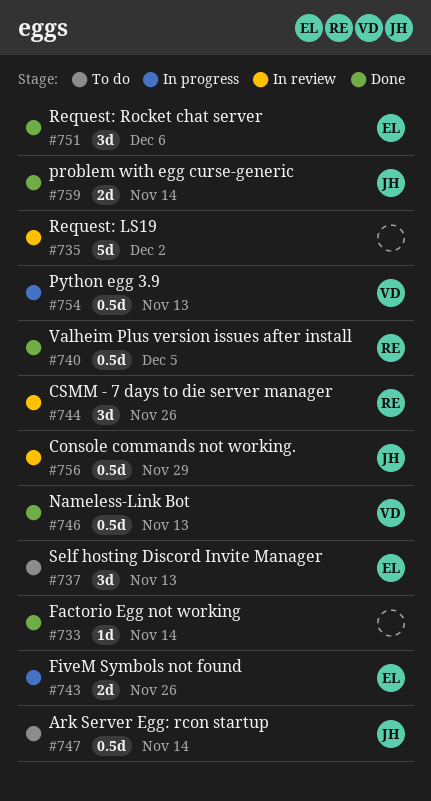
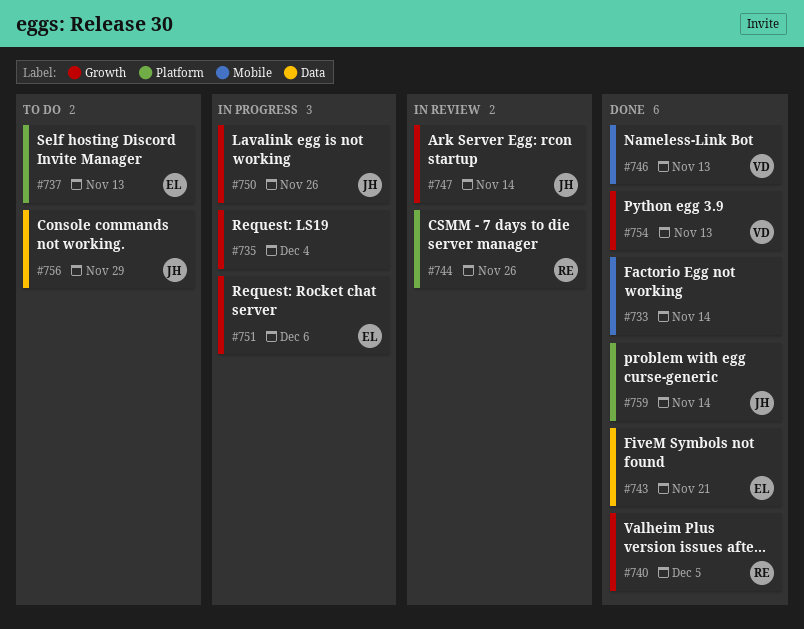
#735, status: In review -> In progress
#735, due: Dec 2 -> Dec 4
#743, status: In progress -> Done
#743, due: Nov 26 -> Nov 21
#747, status: To do -> In review
#750: none -> present
#751, status: Done -> In progress
#754, status: In progress -> Done
#756, status: In review -> To do

